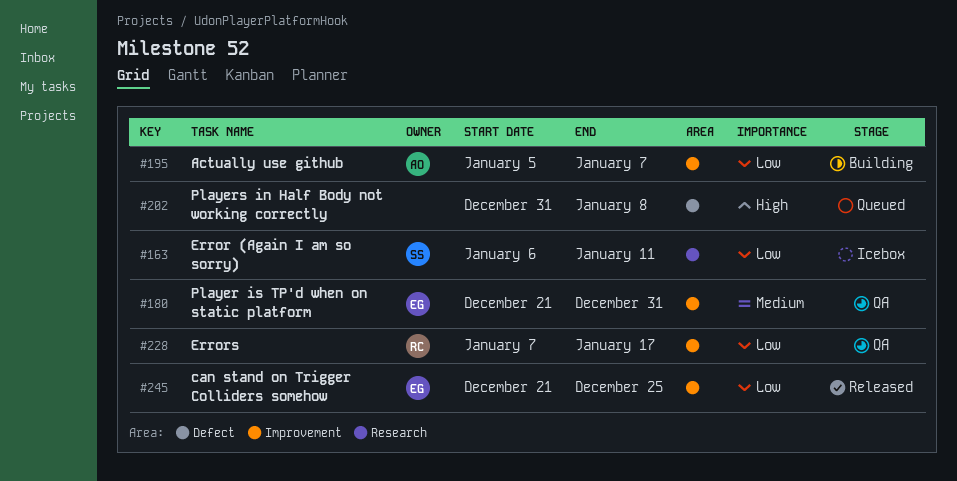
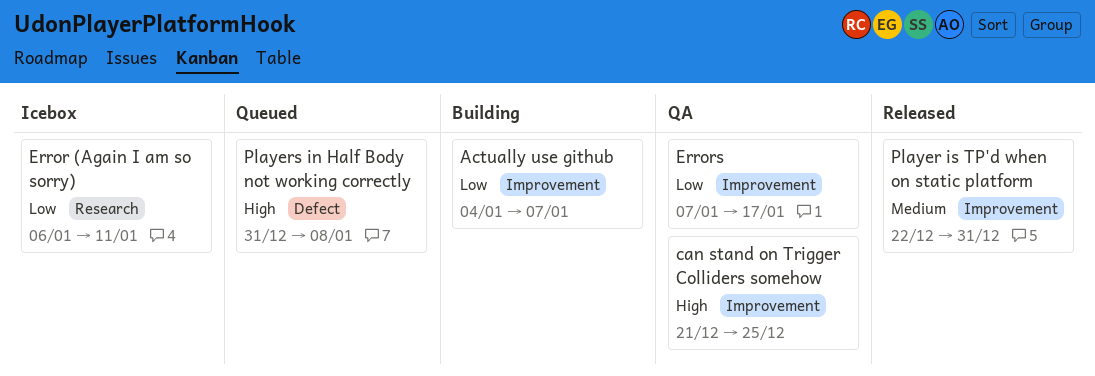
Actually use github, start: Jan 5 -> Jan 4
can stand on Trigger Colliders somehow, status: Released -> QA
can stand on Trigger Colliders somehow, priority: Low -> High
Player is TP'd when on static platform, status: QA -> Released
Player is TP'd when on static platform, start: Dec 21 -> Dec 22

